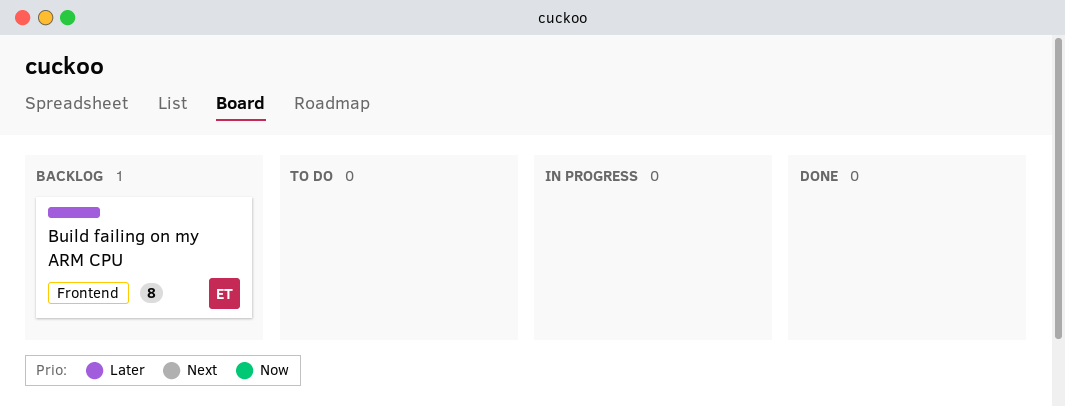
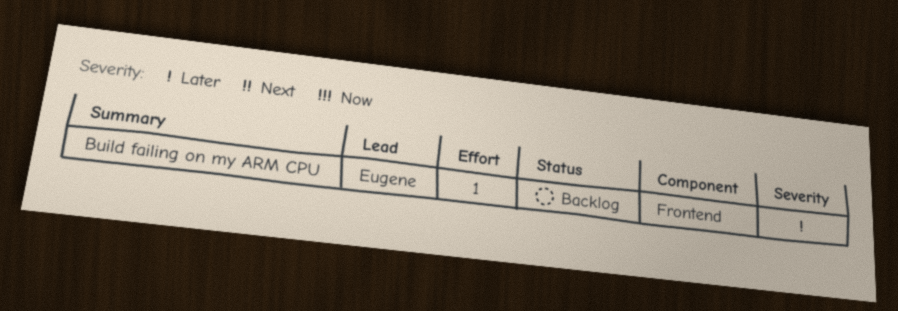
Build failing on my ARM CPU, estimate: 8 -> 1

